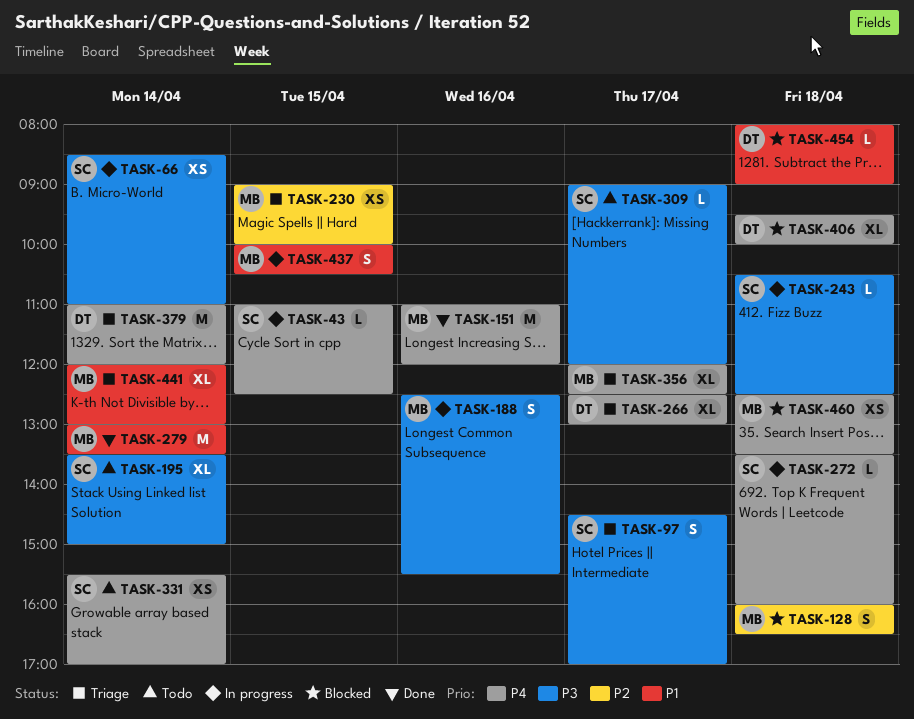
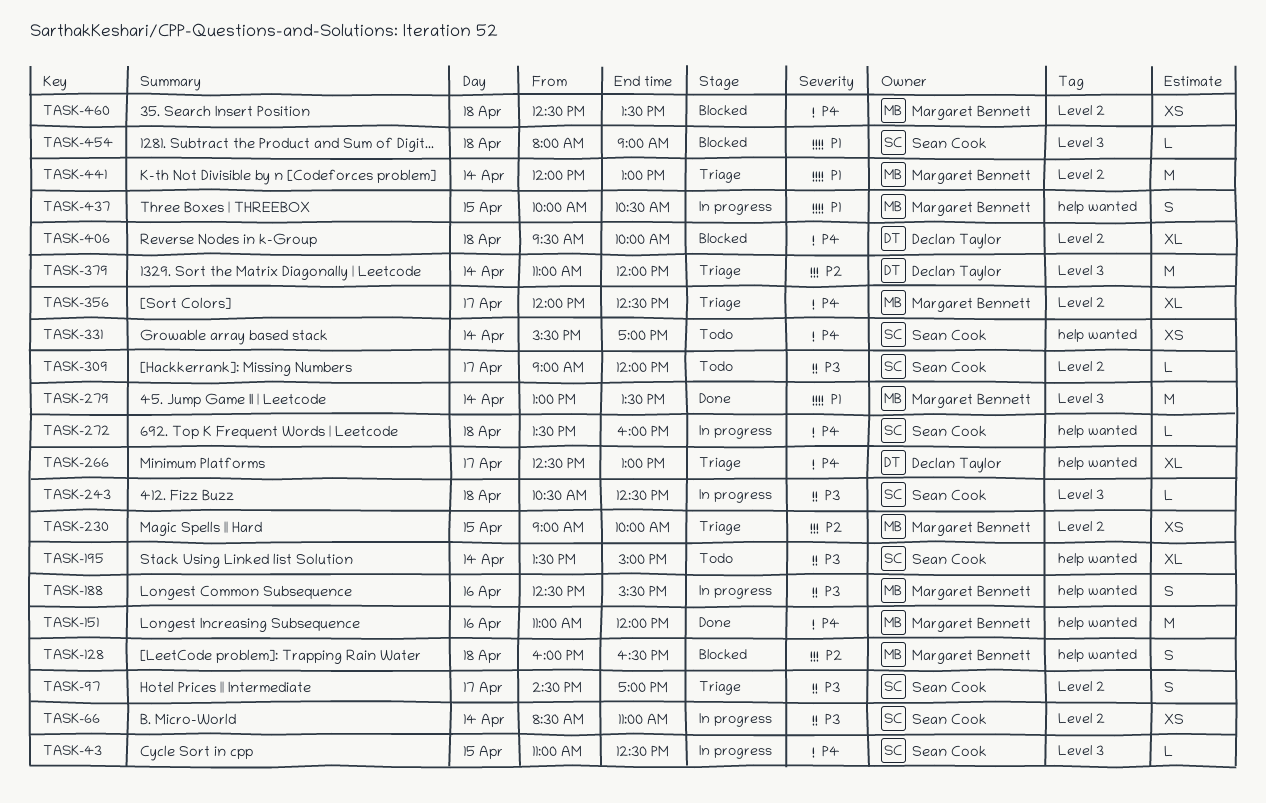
TASK-379, priority: P4 -> P2
TASK-441, estimate: XL -> M
TASK-454, owner: Declan Taylor -> Sean Cook

